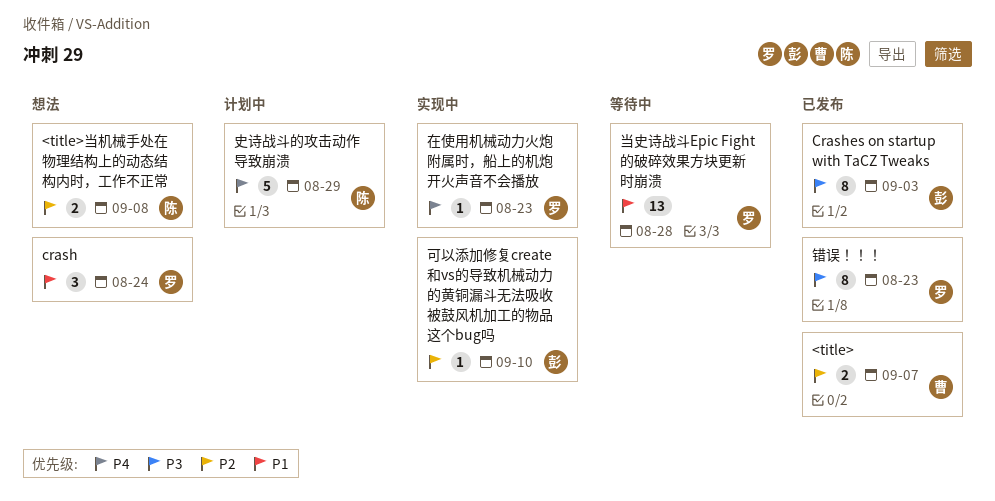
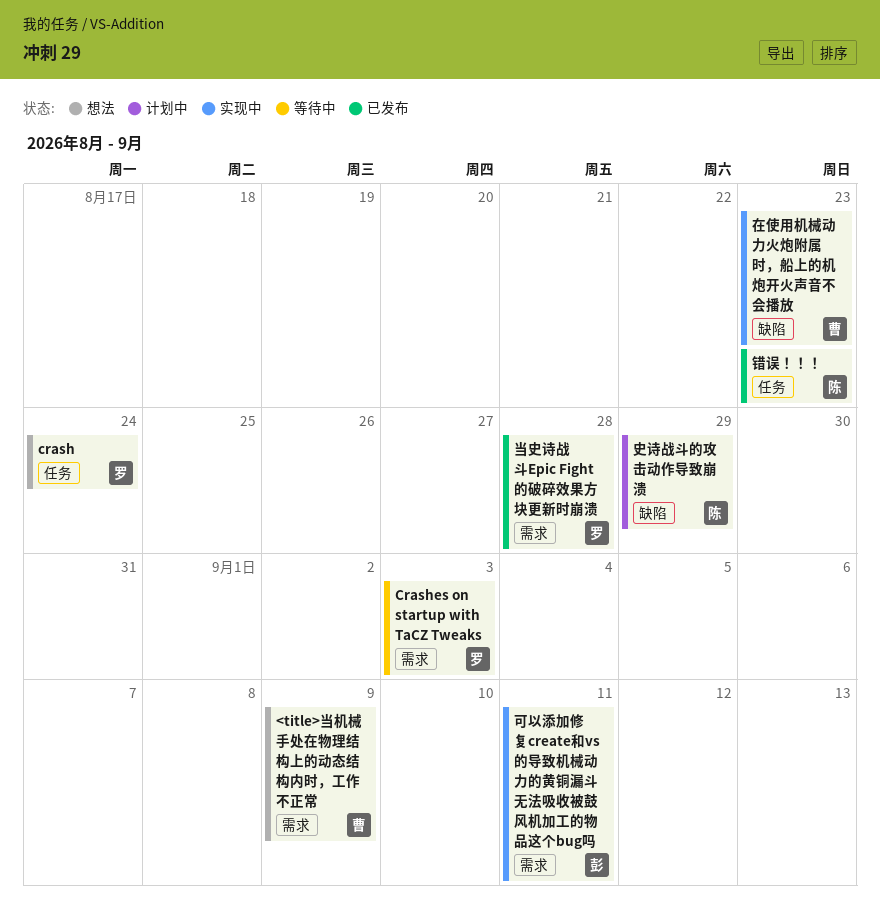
<title>: present -> none
<title>当机械手处在物理结构上的动态结构内时，工作不正常, owner: 陈 -> 曹
<title>当机械手处在物理结构上的动态结构内时，工作不正常, due: Sep 8 -> Sep 9
Crashes on startup with TaCZ Tweaks, status: 已发布 -> 等待中
Crashes on startup with TaCZ Tweaks, owner: 彭 -> 罗
可以添加修复create和vs的导致机械动力的黄铜漏斗无法吸收被鼓风机加工的物品这个bug吗, due: Sep 10 -> Sep 11
在使用机械动力火炮附属时，船上的机炮开火声音不会播放, owner: 罗 -> 曹
当史诗战斗Epic Fight的破碎效果方块更新时崩溃, status: 等待中 -> 已发布
错误！！！, owner: 罗 -> 陈

